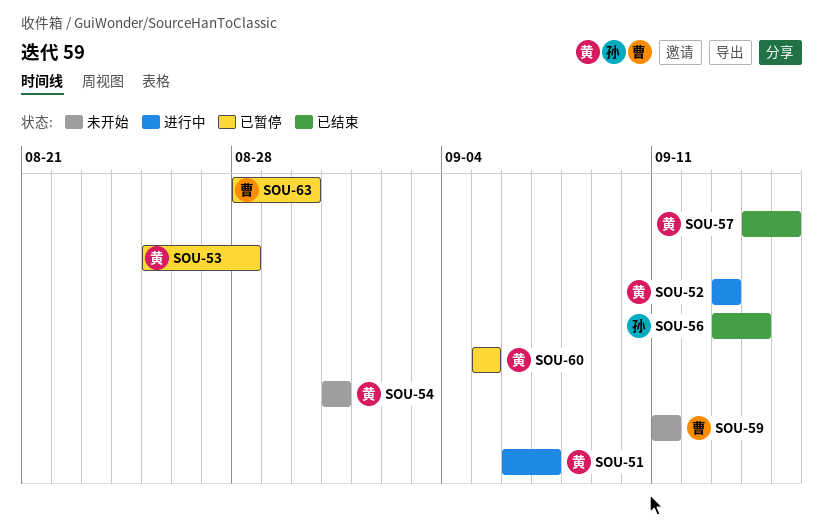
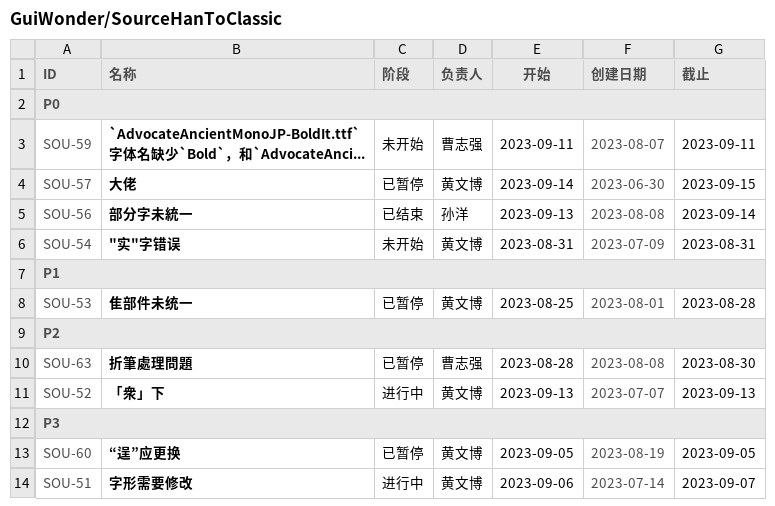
SOU-57, status: 已结束 -> 已暂停

